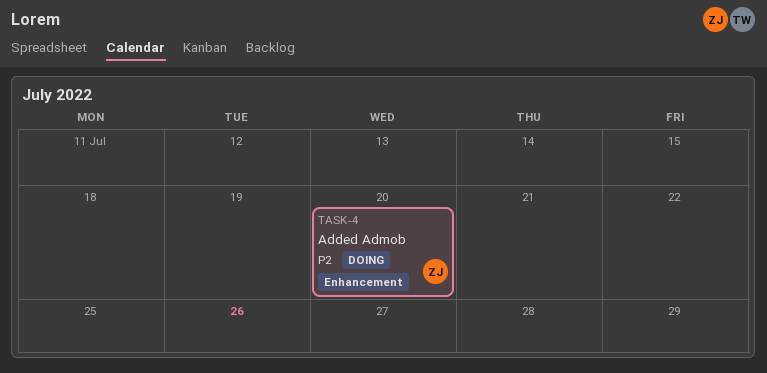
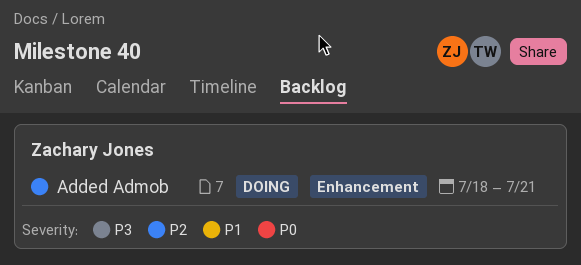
Added Admob, due: Jul 20 -> Jul 21

